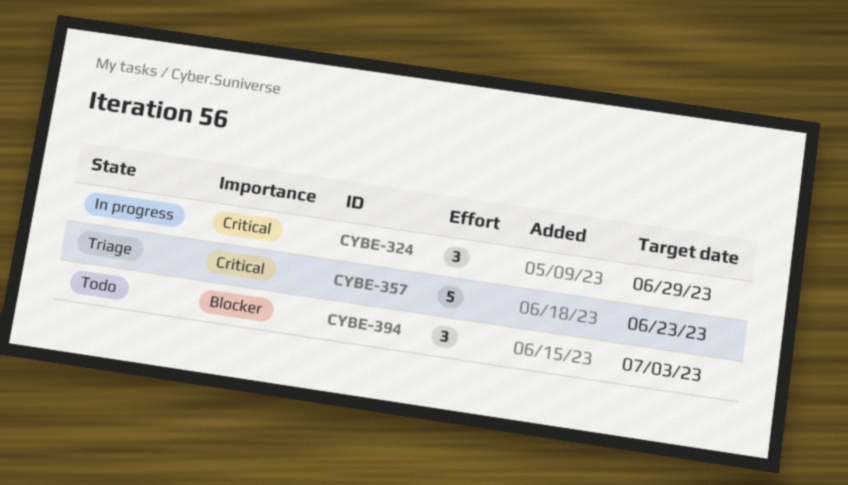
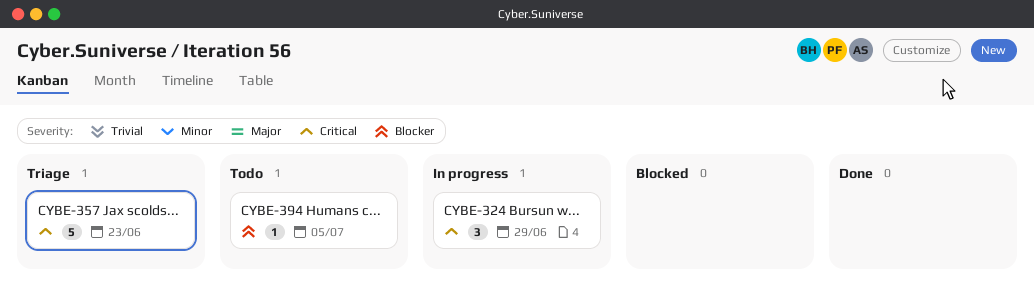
CYBE-394, estimate: 3 -> 1
CYBE-394, due: Jul 3 -> Jul 5

